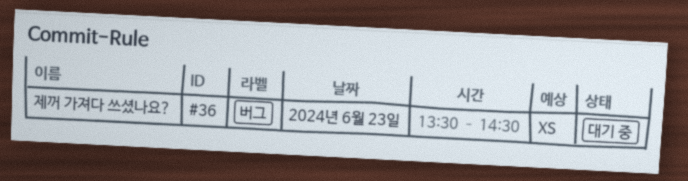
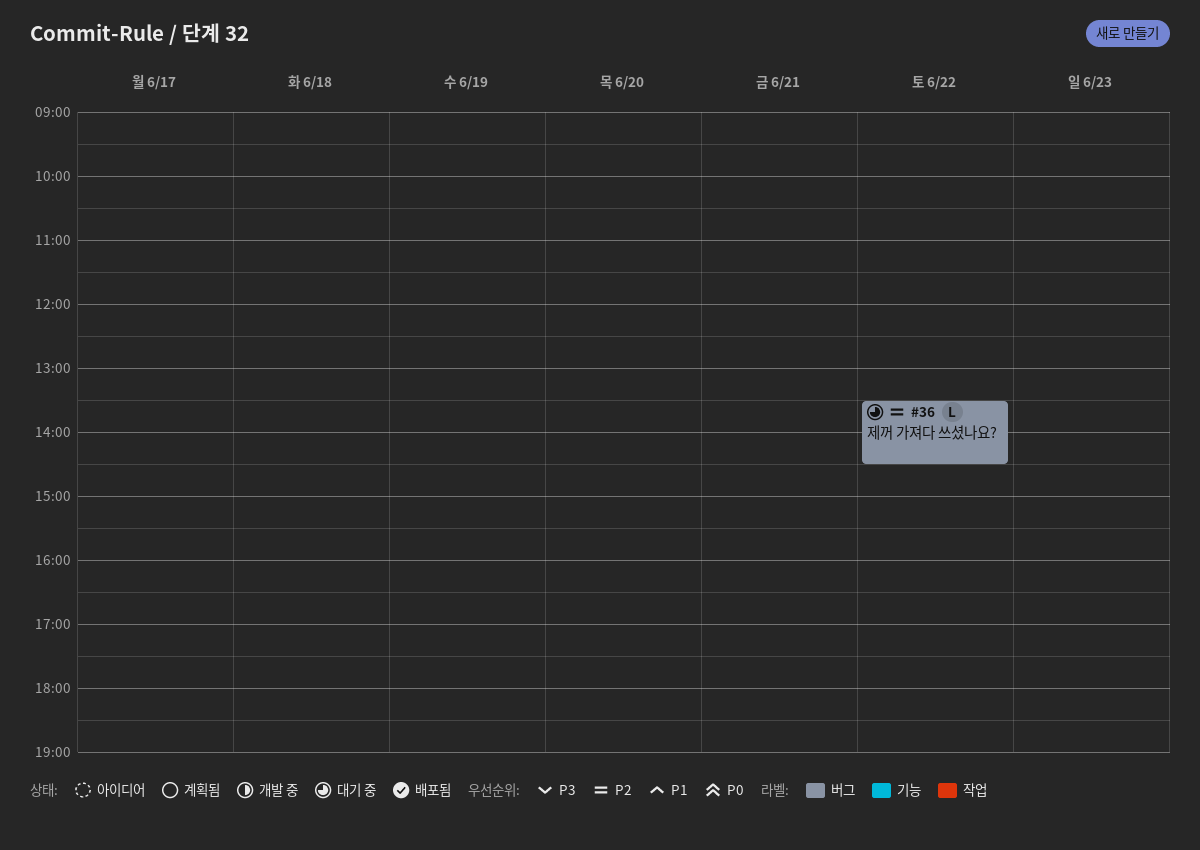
#36, estimate: XS -> L
#36, day: Jun 23 -> Jun 22

